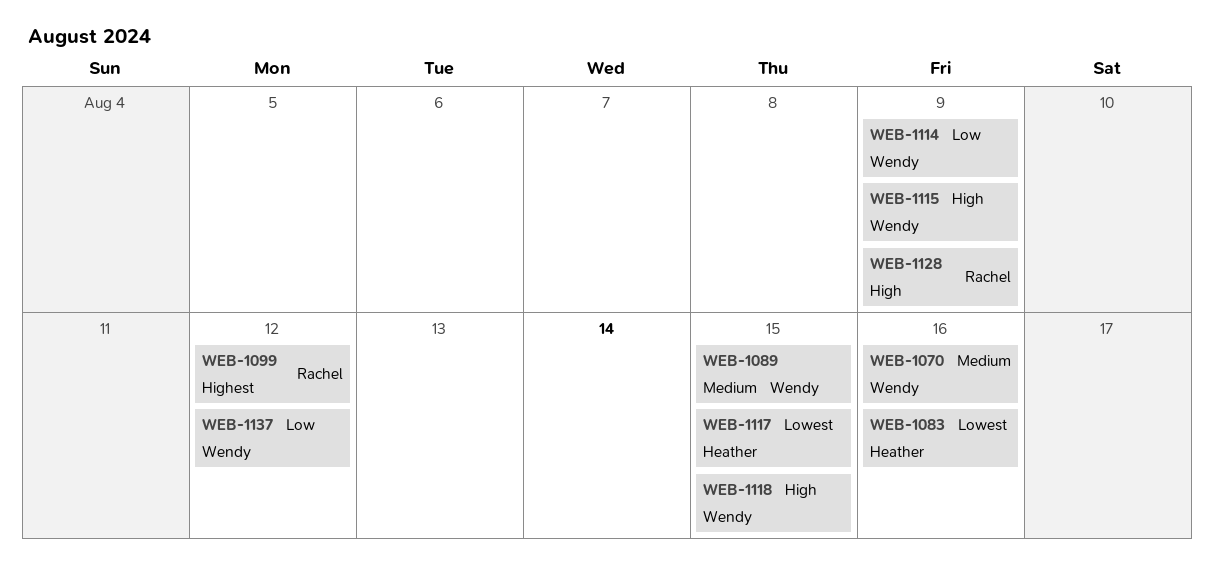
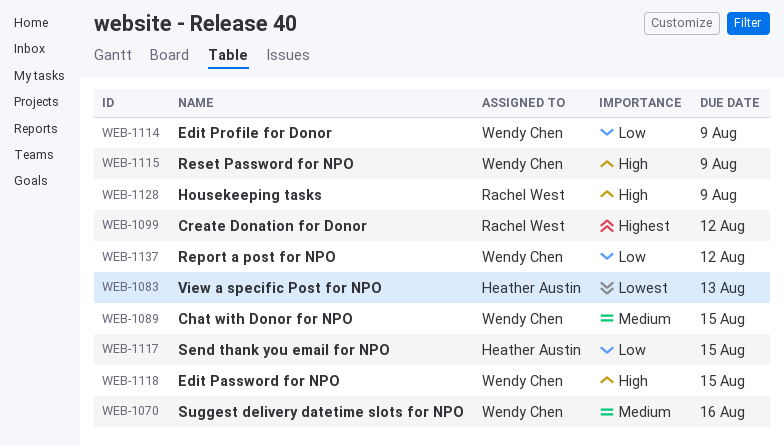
WEB-1083, due: Aug 16 -> Aug 13
WEB-1117, priority: Lowest -> Low

